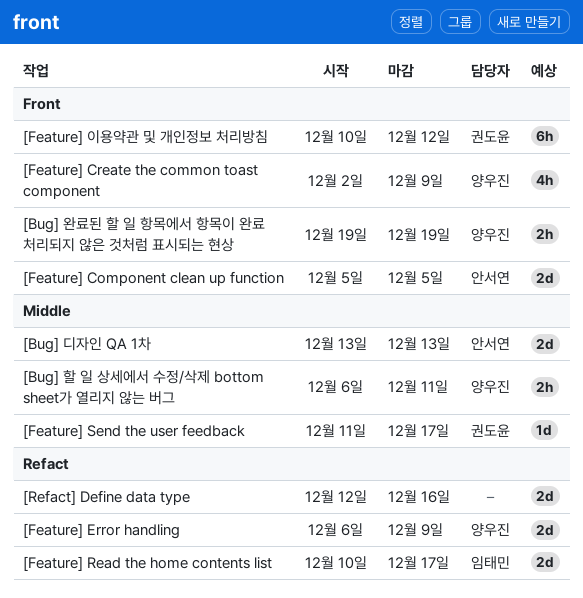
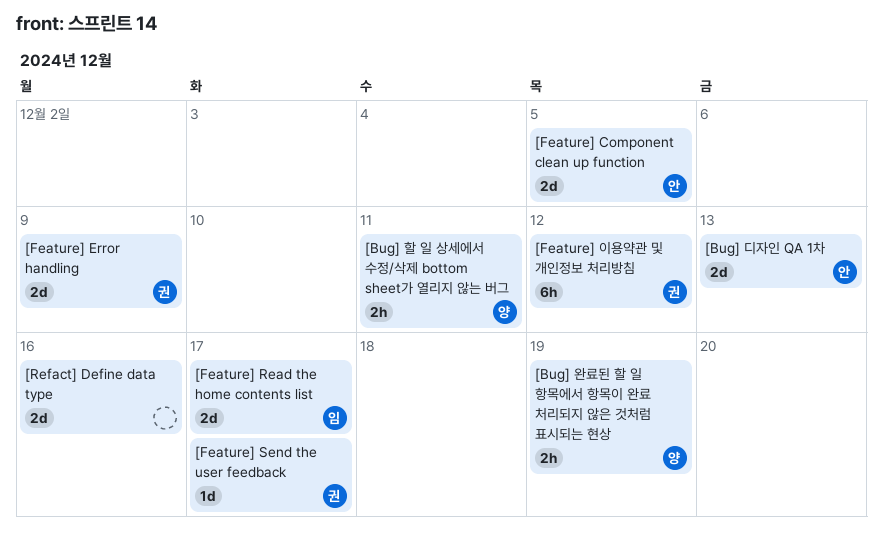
[Feature] Create the common toast component: present -> none
[Feature] Error handling, owner: 양우진 -> 권도윤

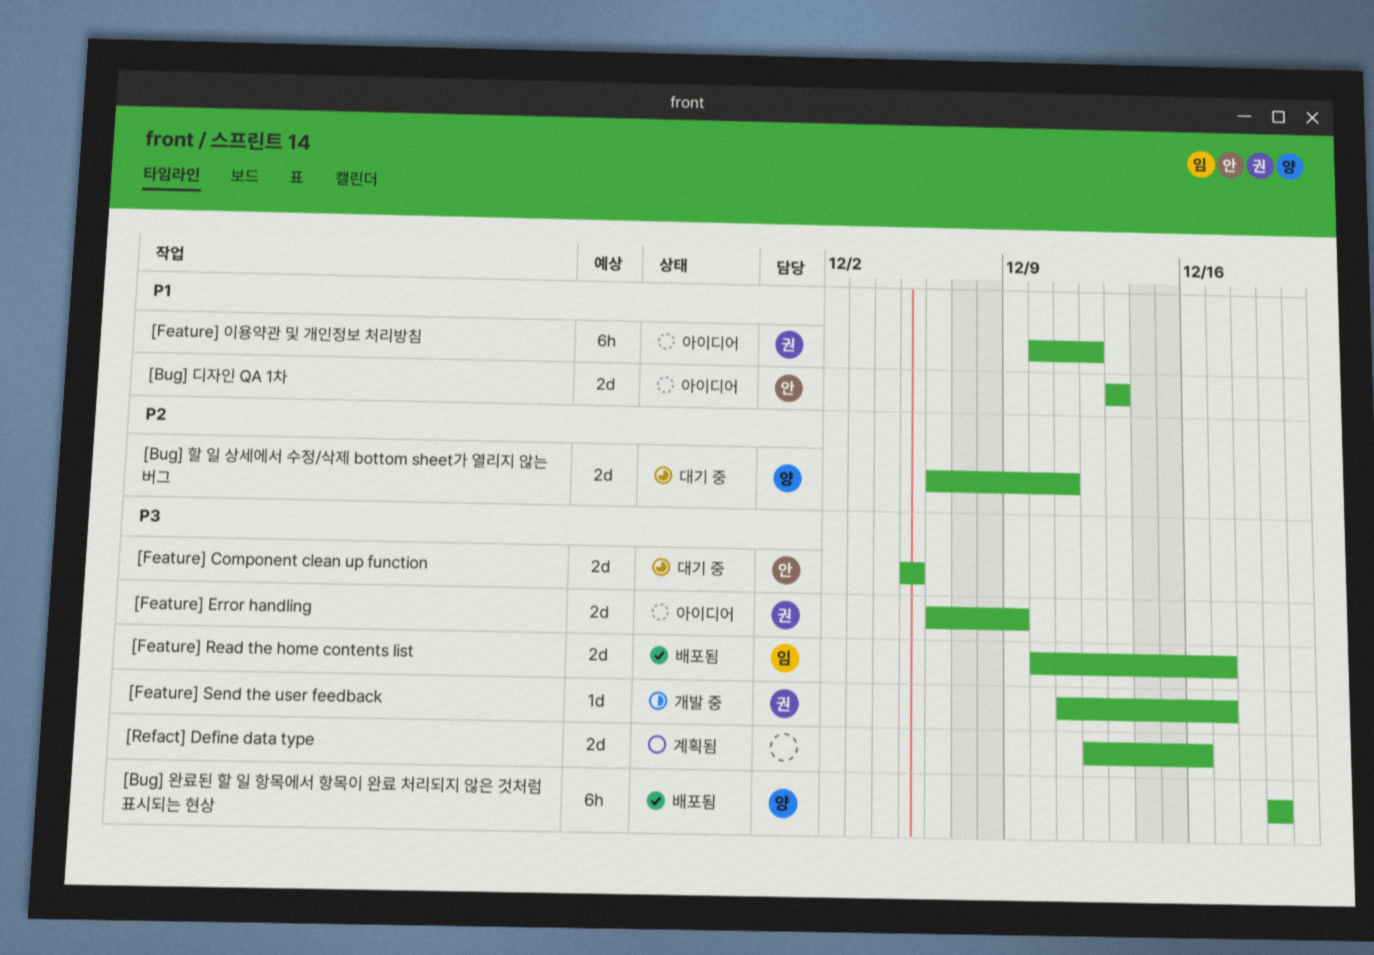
[Bug] 완료된 할 일 항목에서 항목이 완료 처리되지 않은 것처럼 표시되는 현상, estimate: 2h -> 6h
[Bug] 할 일 상세에서 수정/삭제 bottom sheet가 열리지 않는 버그, estimate: 2h -> 2d

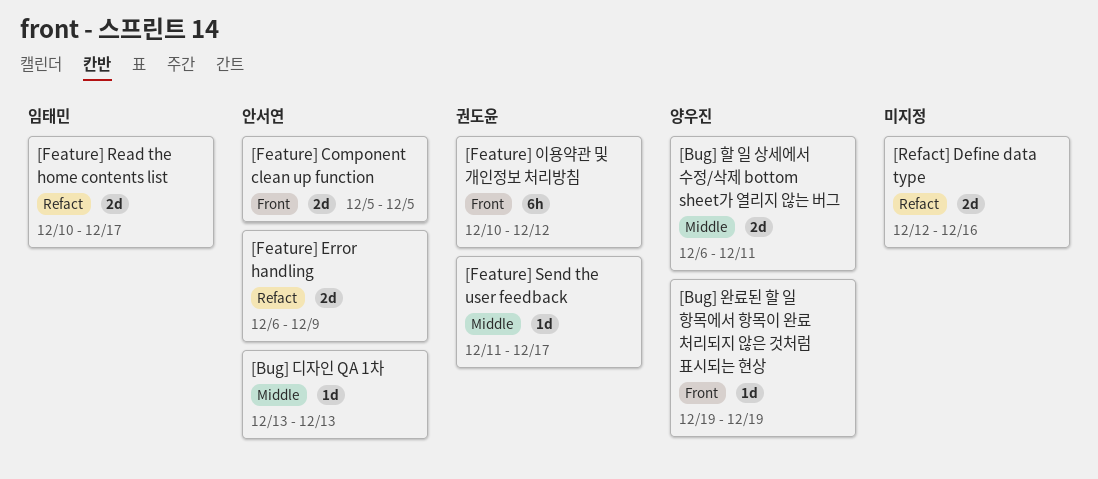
[Bug] 디자인 QA 1차, estimate: 2d -> 1d
[Bug] 완료된 할 일 항목에서 항목이 완료 처리되지 않은 것처럼 표시되는 현상, estimate: 6h -> 1d
[Feature] Error handling, owner: 권도윤 -> 안서연

